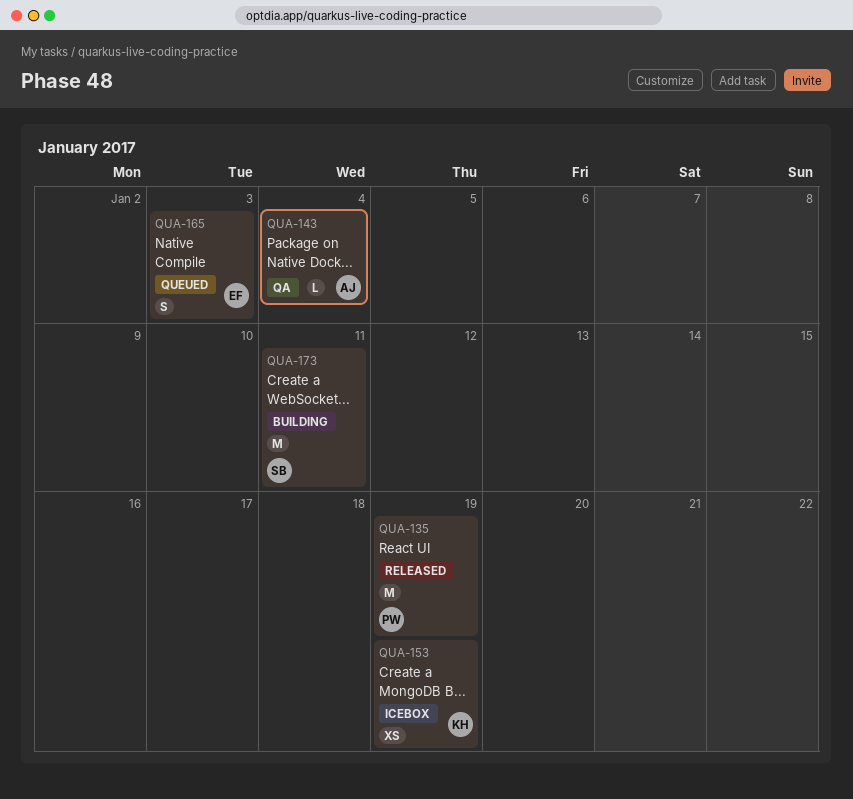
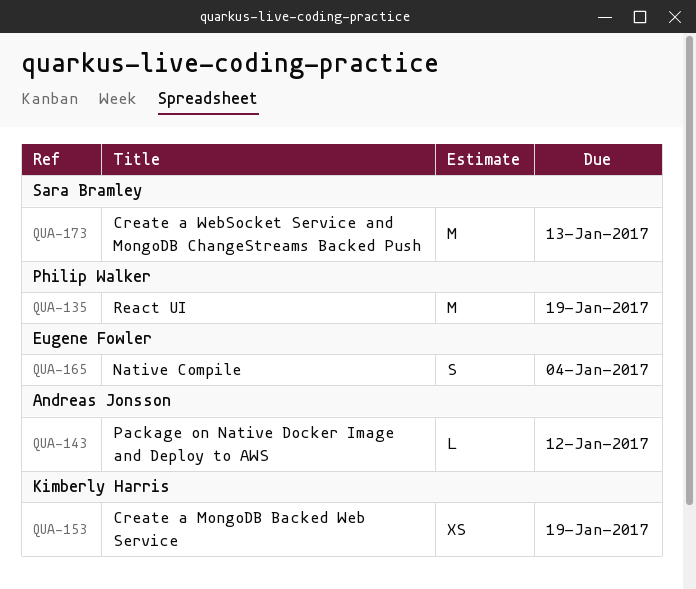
QUA-143, due: Jan 4 -> Jan 12
QUA-165, due: Jan 3 -> Jan 4
QUA-173, due: Jan 11 -> Jan 13

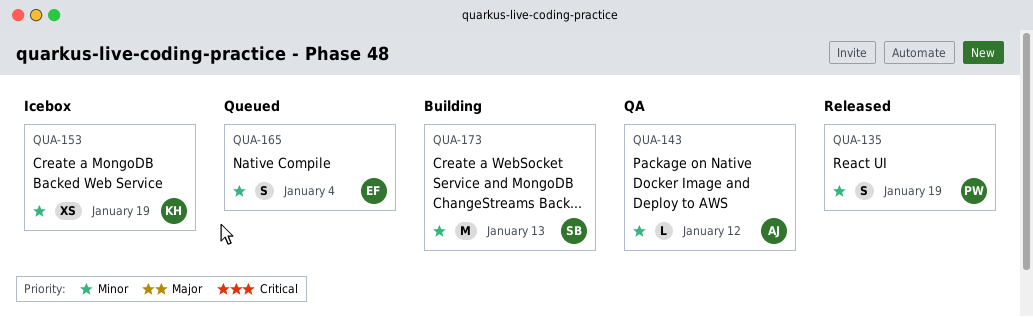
QUA-135, estimate: M -> S

